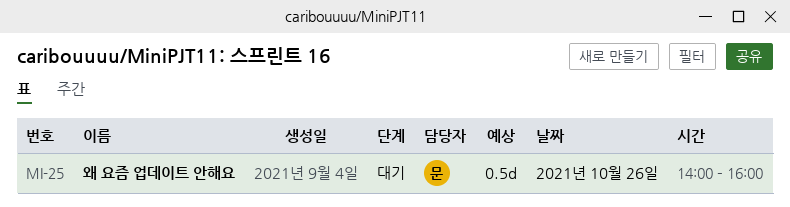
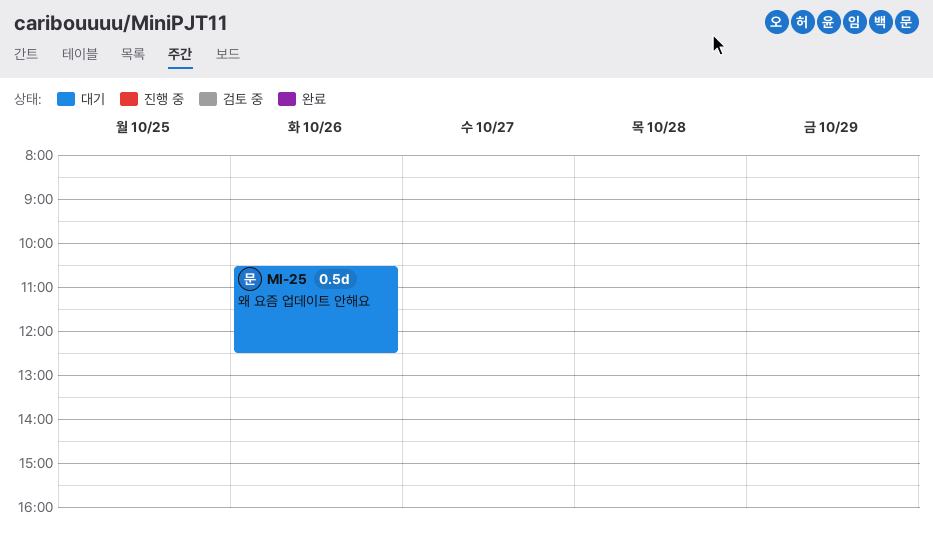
MI-25, begins: 14:00 -> 10:30
MI-25, ends: 16:00 -> 12:30

